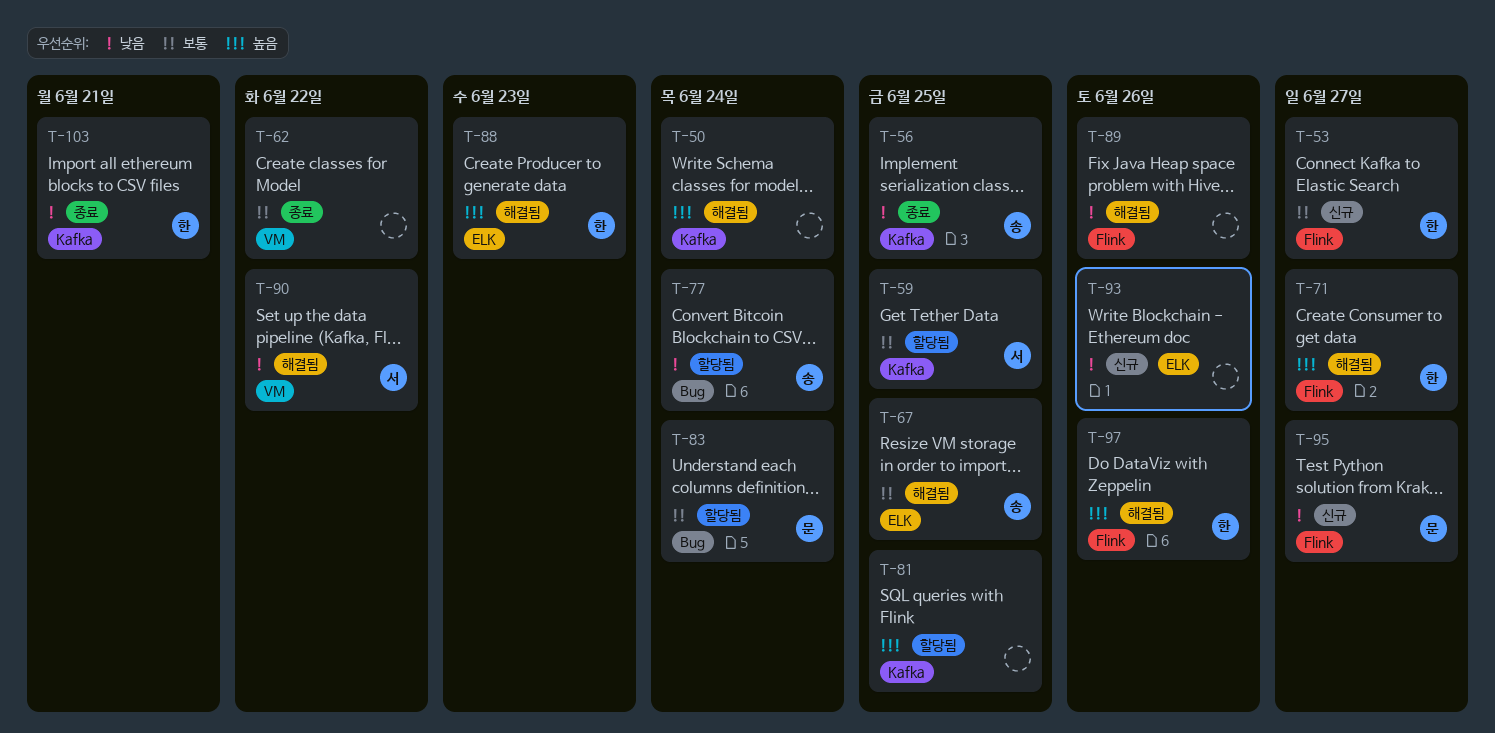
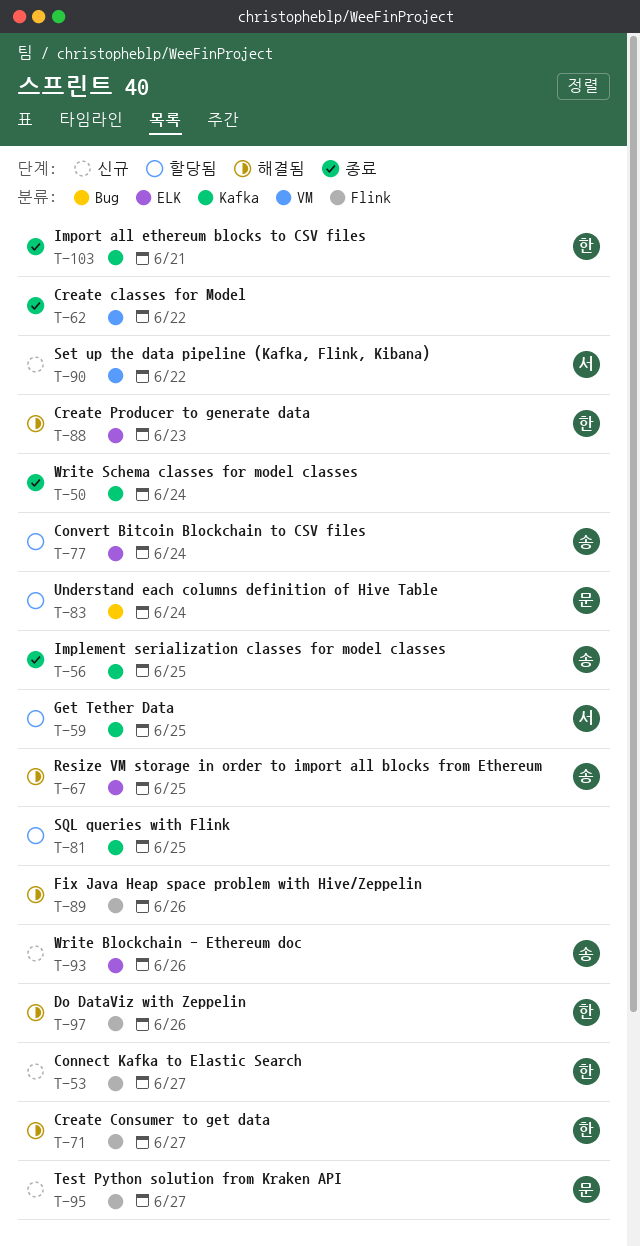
T-50, status: 해결됨 -> 종료
T-77, label: Bug -> ELK
T-90, status: 해결됨 -> 신규
T-93, owner: none -> 송

